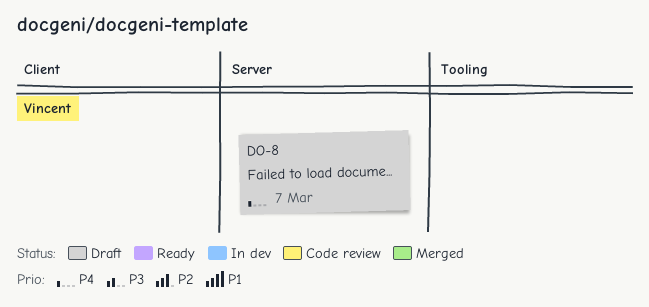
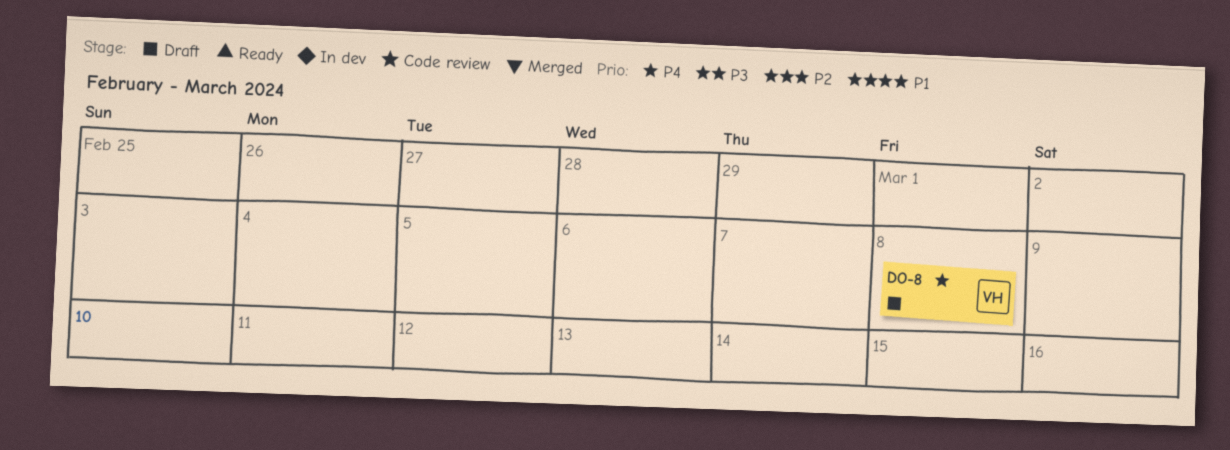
DO-8, due: Mar 7 -> Mar 8

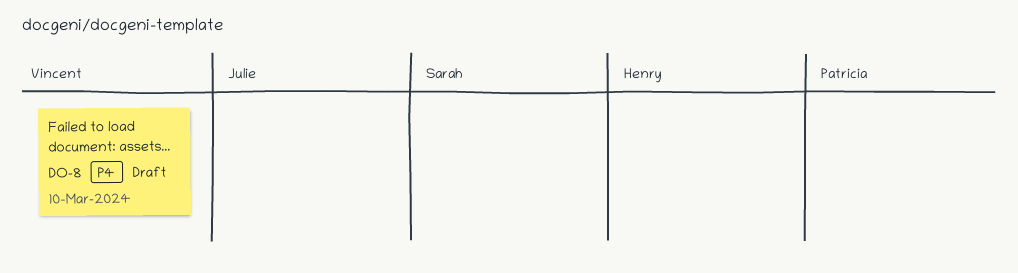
DO-8, due: Mar 8 -> Mar 10

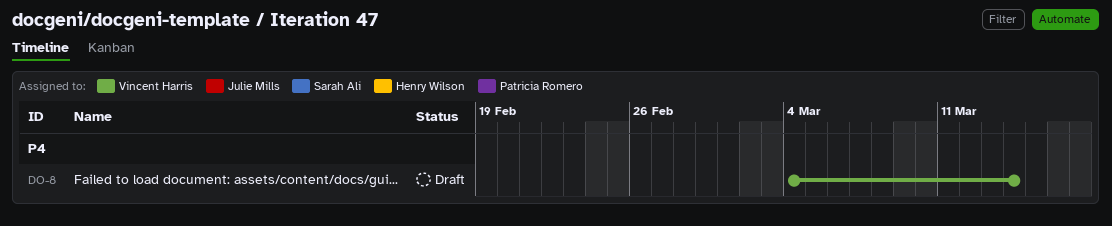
DO-8, due: Mar 10 -> Mar 14

